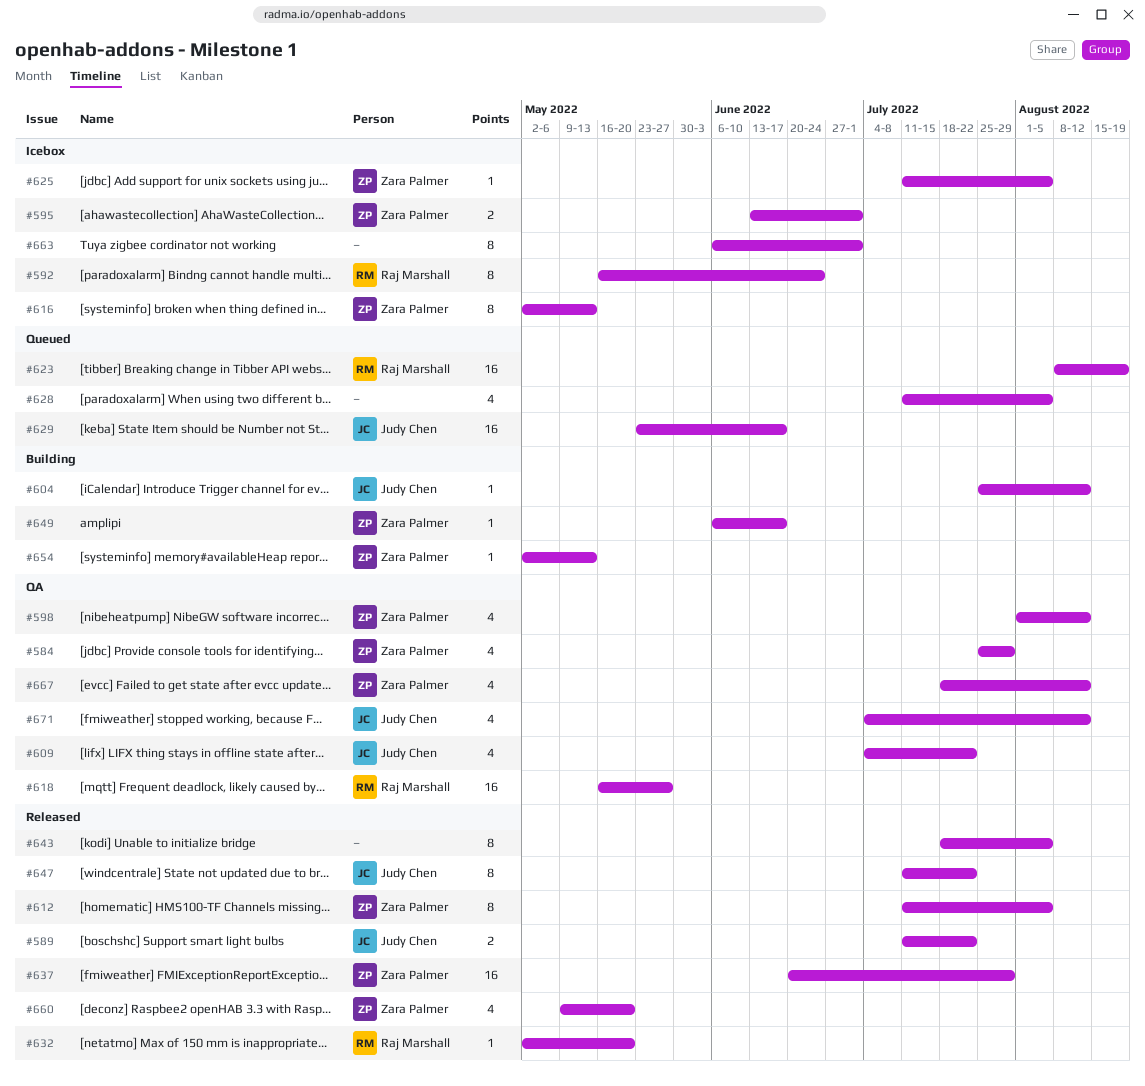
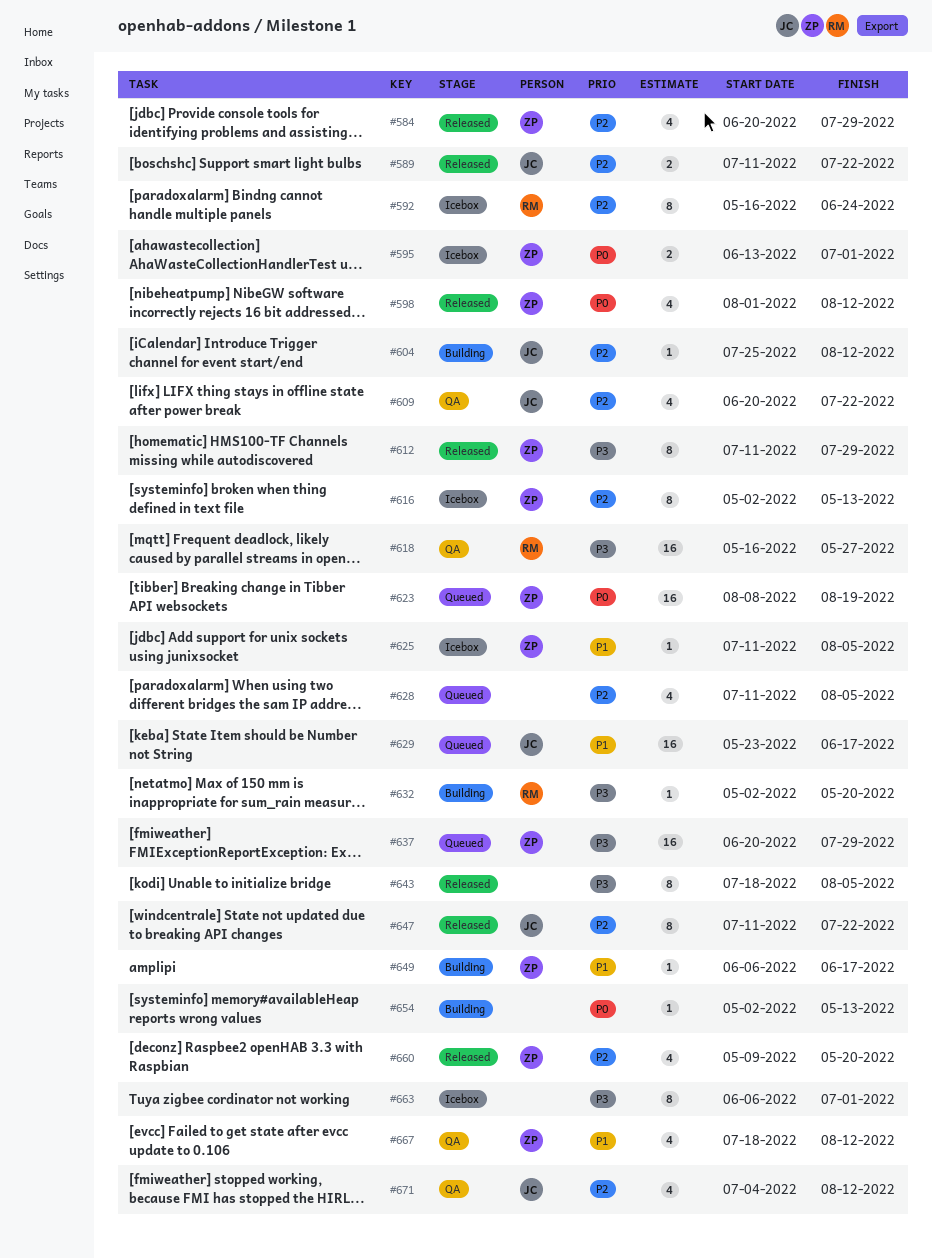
#584, status: QA -> Released
#584, start: Jul 25 -> Jun 20
#598, status: QA -> Released
#609, start: Jul 4 -> Jun 20
#612, due: Aug 5 -> Jul 29
#623, owner: Raj Marshall -> Zara Palmer
#632, status: Released -> Building
#637, status: Released -> Queued
#654, owner: Zara Palmer -> none

